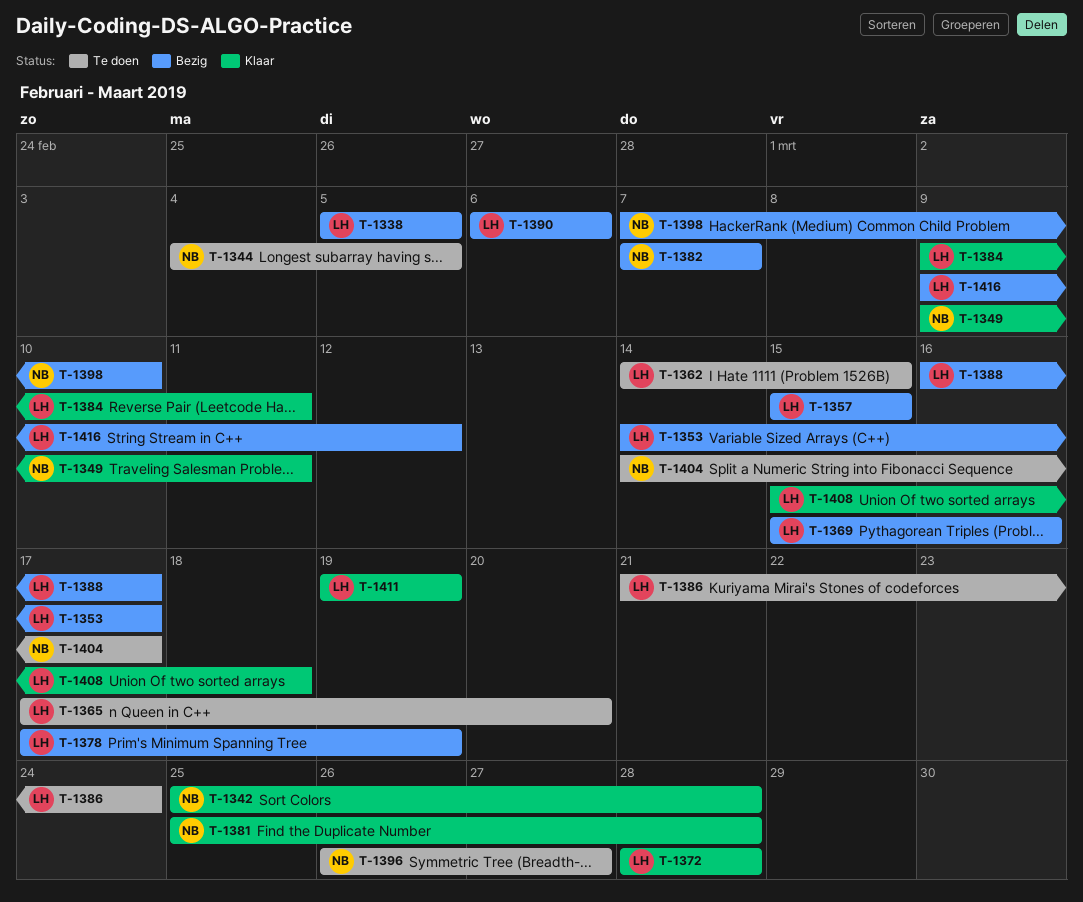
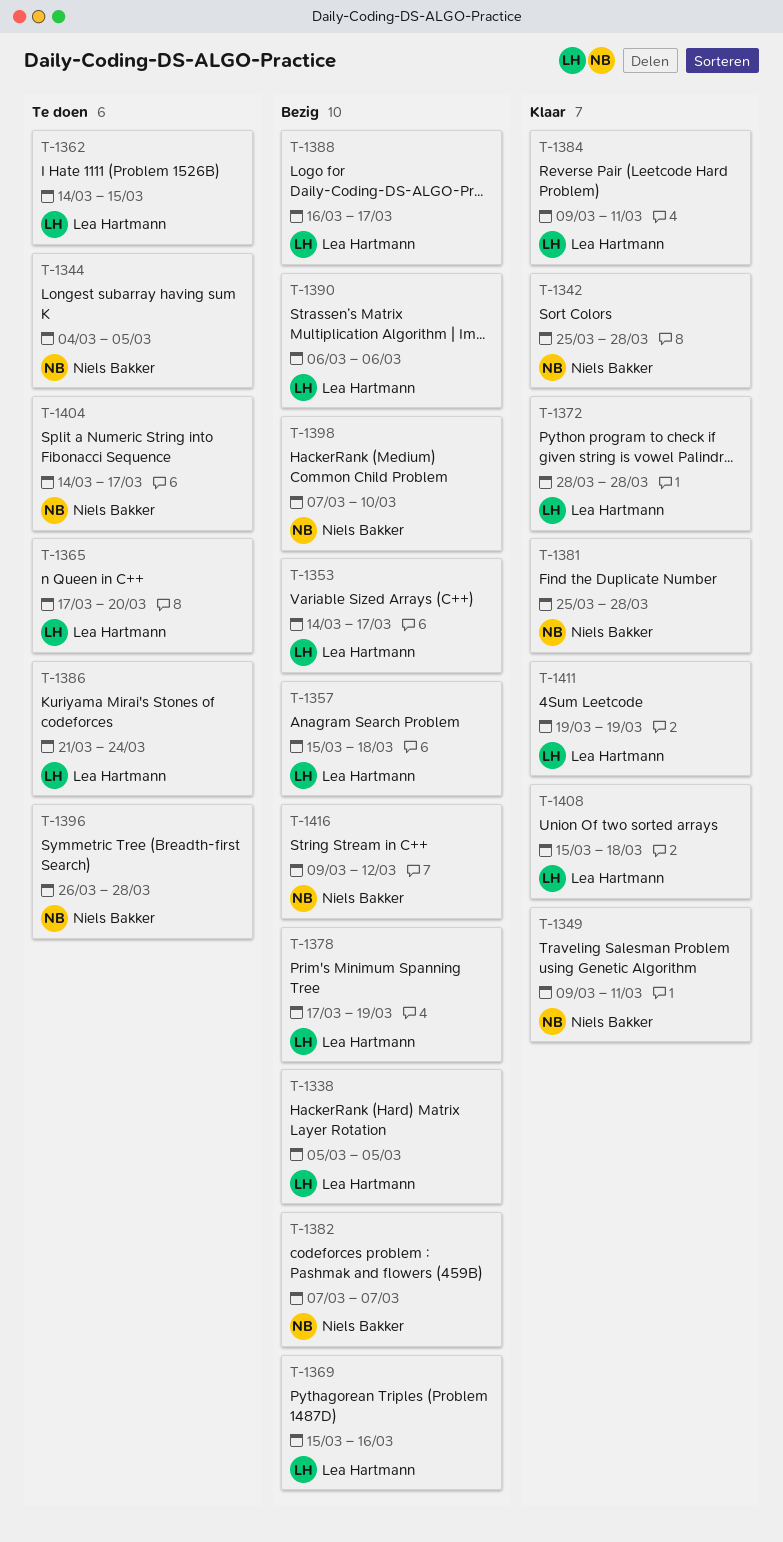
T-1357, due: Mar 15 -> Mar 18
T-1396, due: Mar 27 -> Mar 28
T-1416, owner: Lea Hartmann -> Niels Bakker

